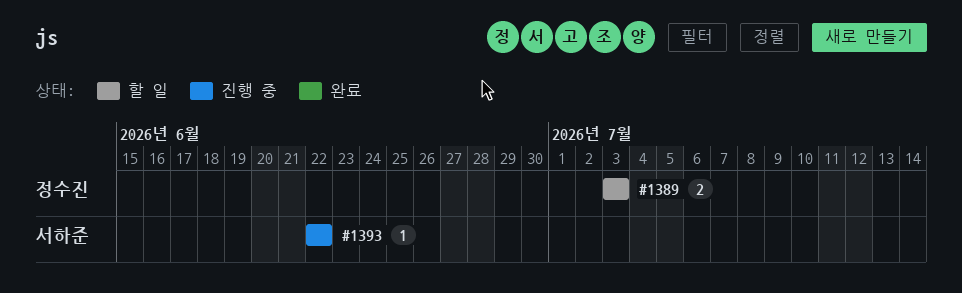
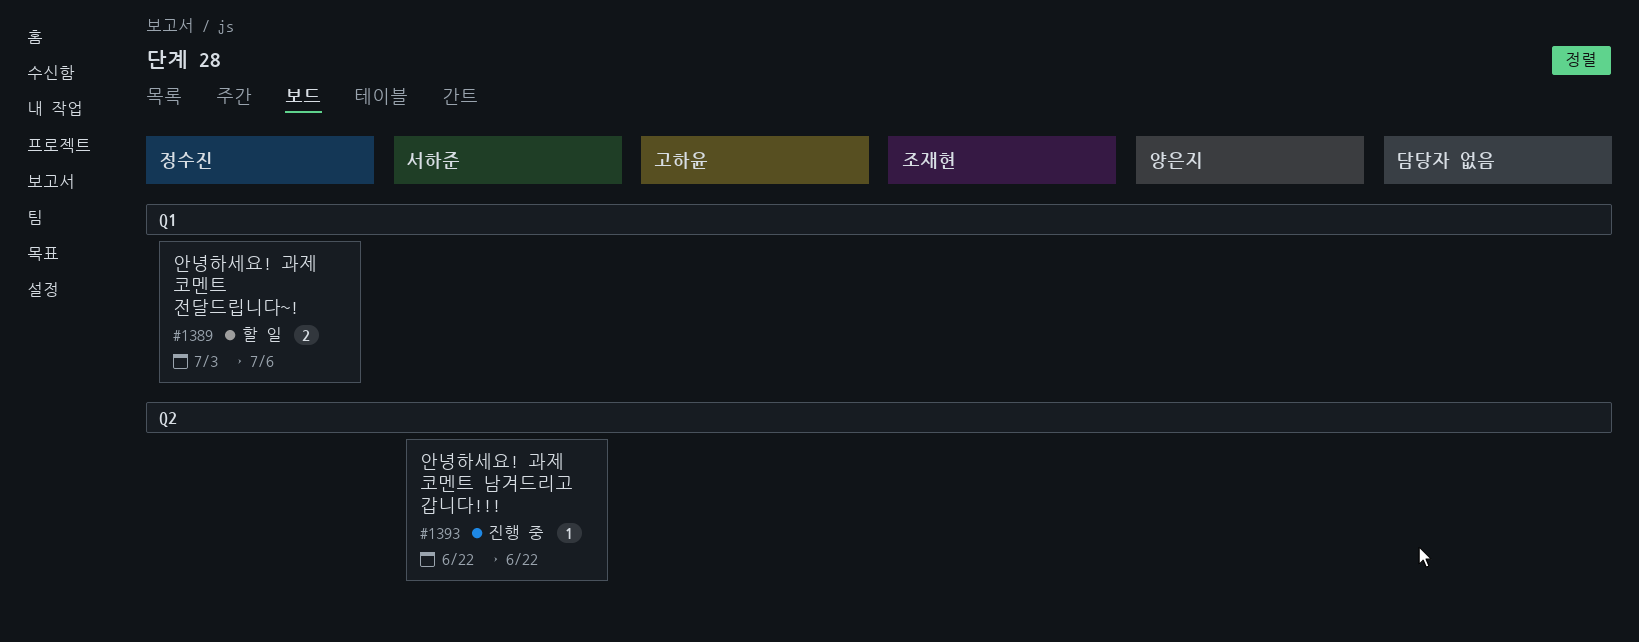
#1389, due: Jul 3 -> Jul 6

